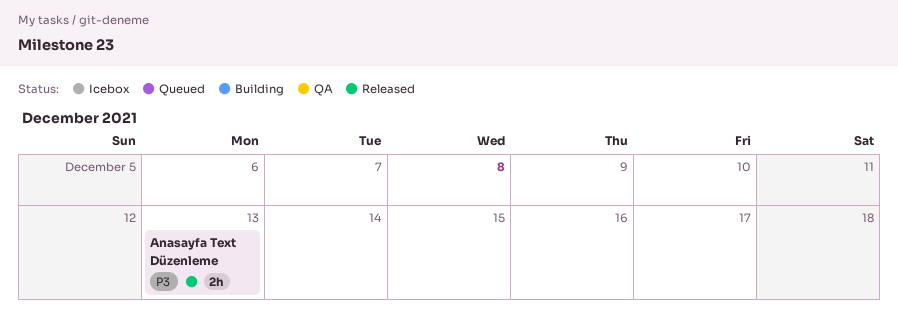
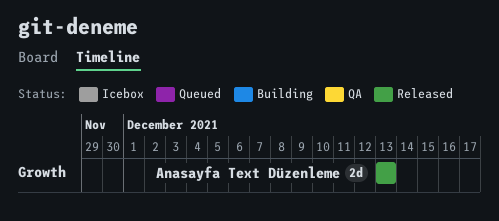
Anasayfa Text Düzenleme, estimate: 2h -> 2d

